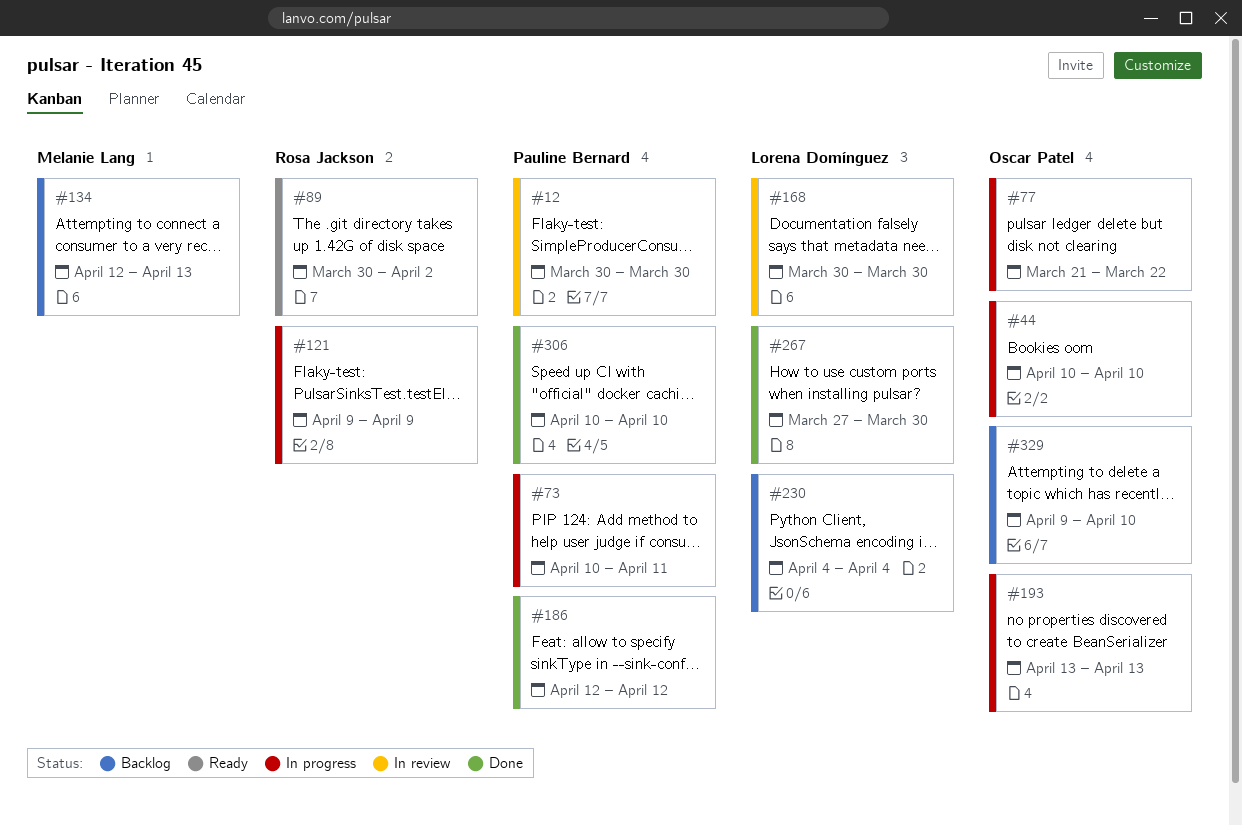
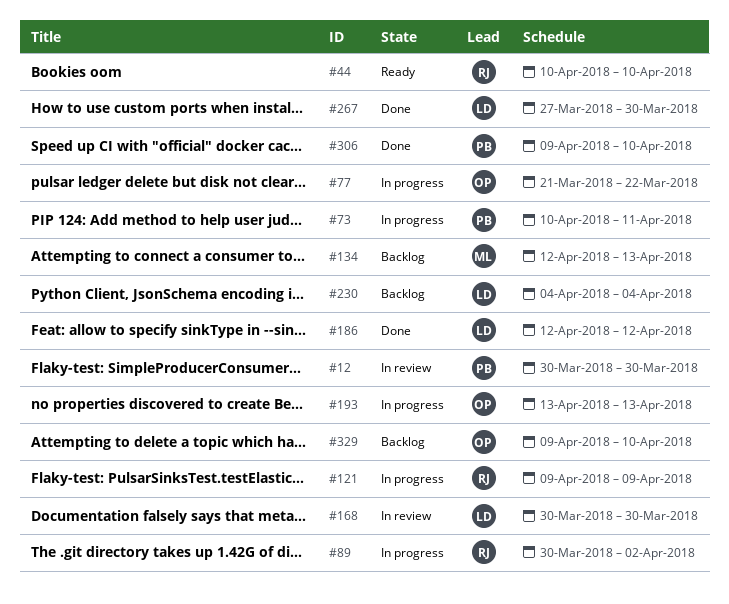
#44, status: In progress -> Ready
#44, owner: Oscar Patel -> Rosa Jackson
#89, status: Ready -> In progress
#186, owner: Pauline Bernard -> Lorena Domínguez
#306, start: Apr 10 -> Apr 9

